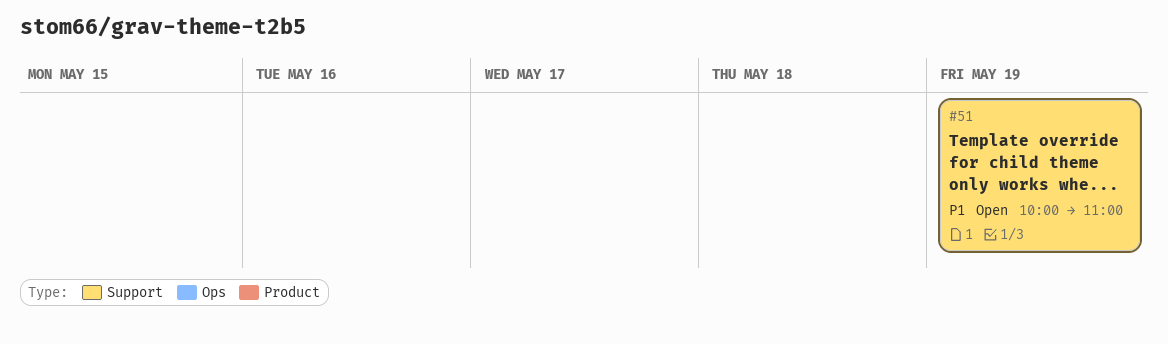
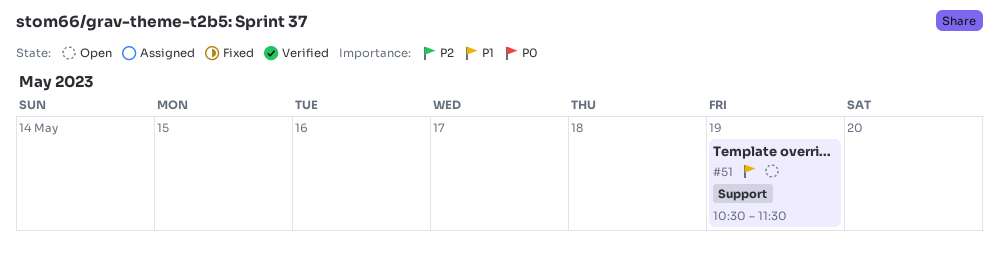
#51, begins: 10:00 -> 10:30
#51, ends: 11:00 -> 11:30

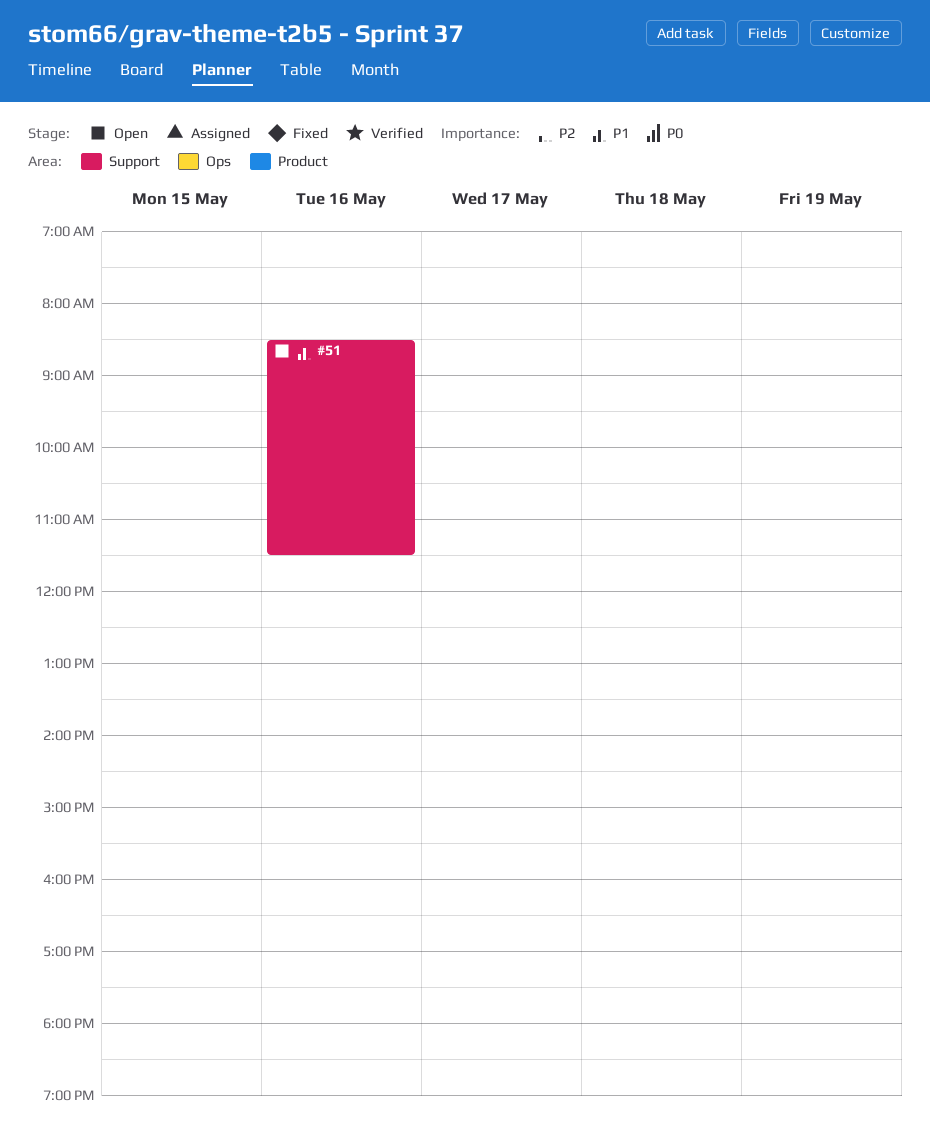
#51, day: May 19 -> May 16
#51, begins: 10:30 -> 08:30

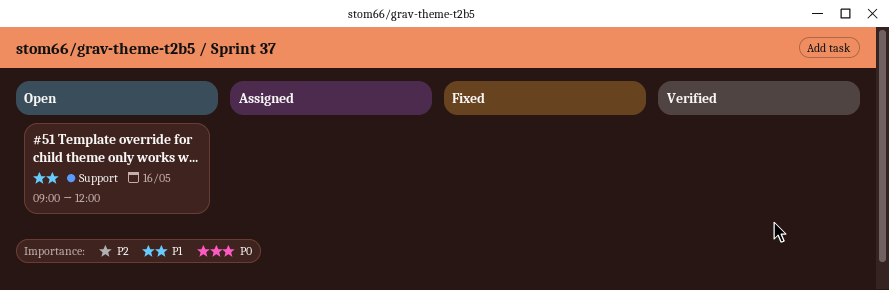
#51, begins: 08:30 -> 09:00
#51, ends: 11:30 -> 12:00

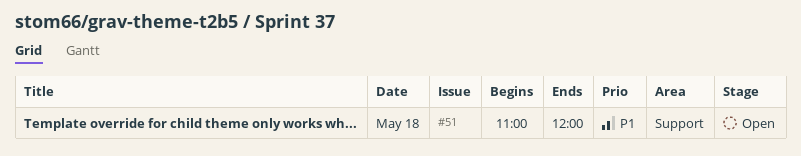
#51, day: May 16 -> May 18
#51, begins: 09:00 -> 11:00

